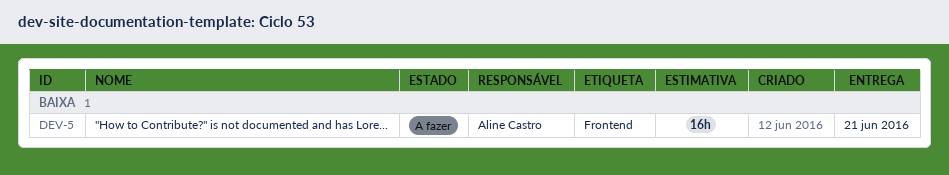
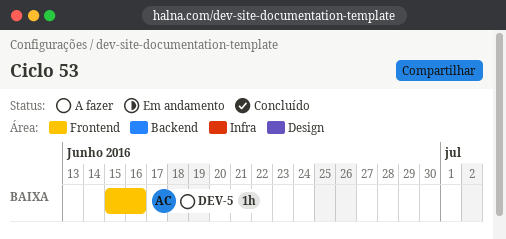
DEV-5, estimate: 16h -> 1h
DEV-5, due: Jun 21 -> Jun 16

